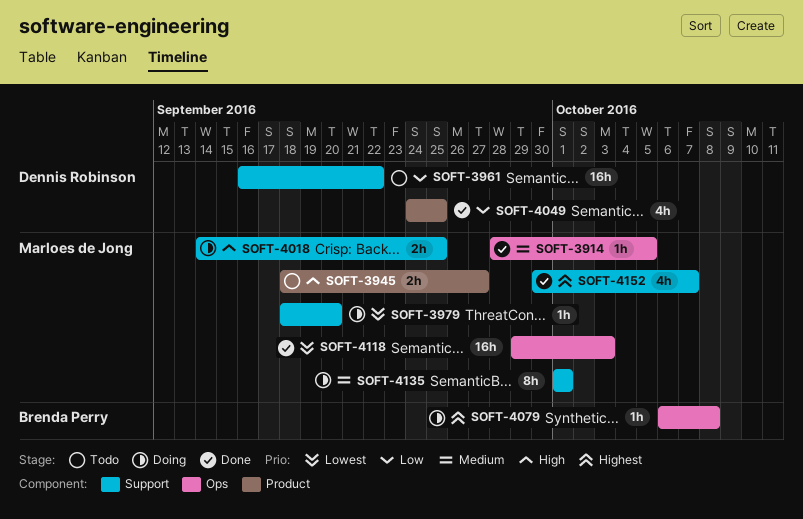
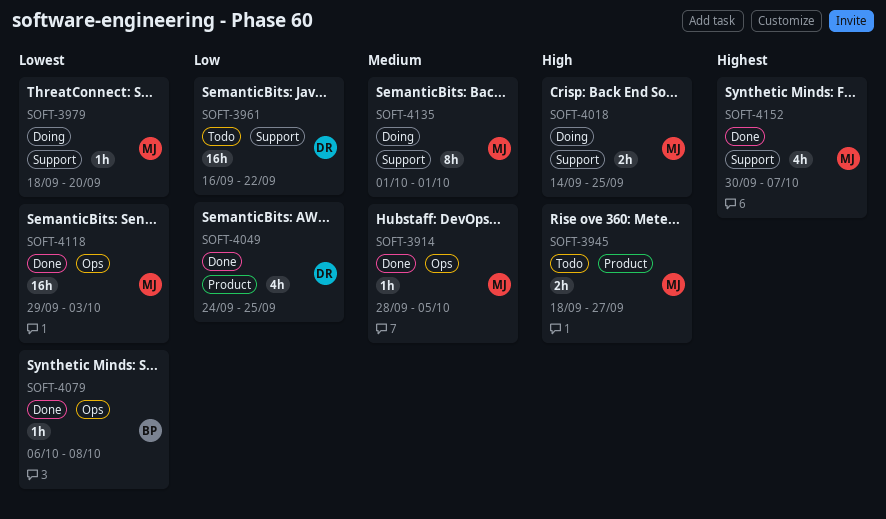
SOFT-4079, status: Doing -> Done
SOFT-4079, priority: Highest -> Lowest

